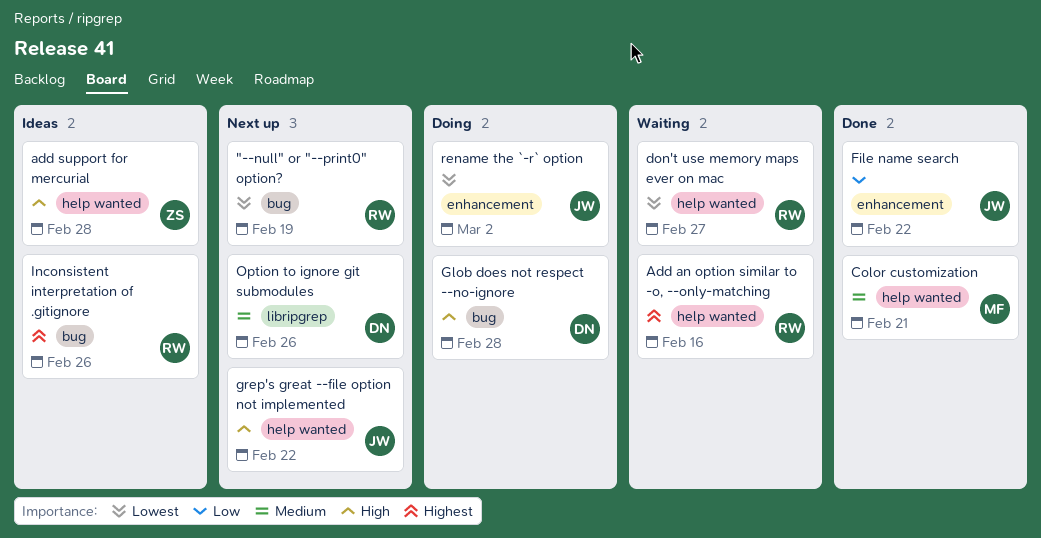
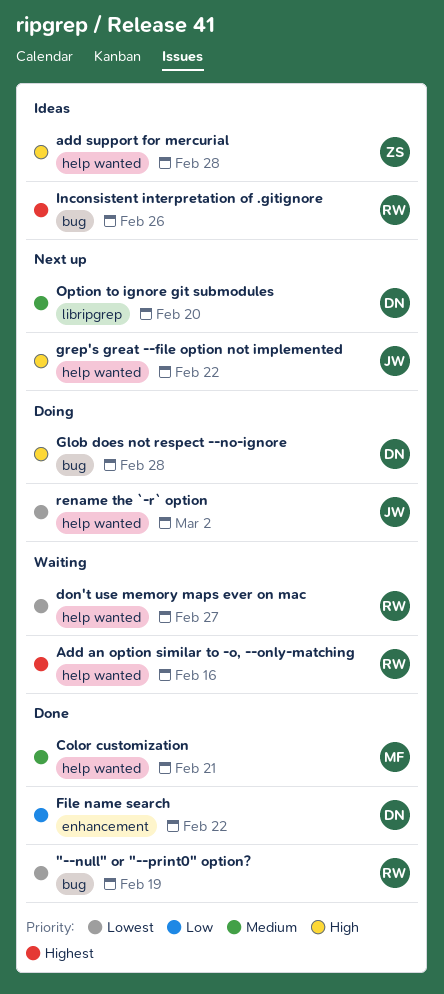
"--null" or "--print0" option?, status: Next up -> Done
File name search, owner: JW -> DN
Option to ignore git submodules, due: Feb 26 -> Feb 20
rename the `-r` option, label: enhancement -> help wanted

